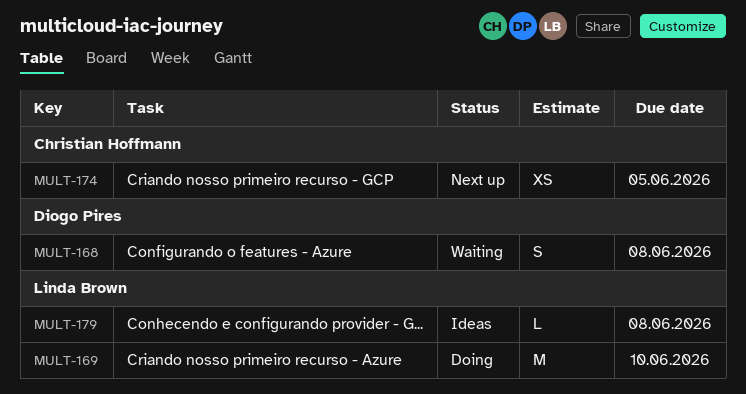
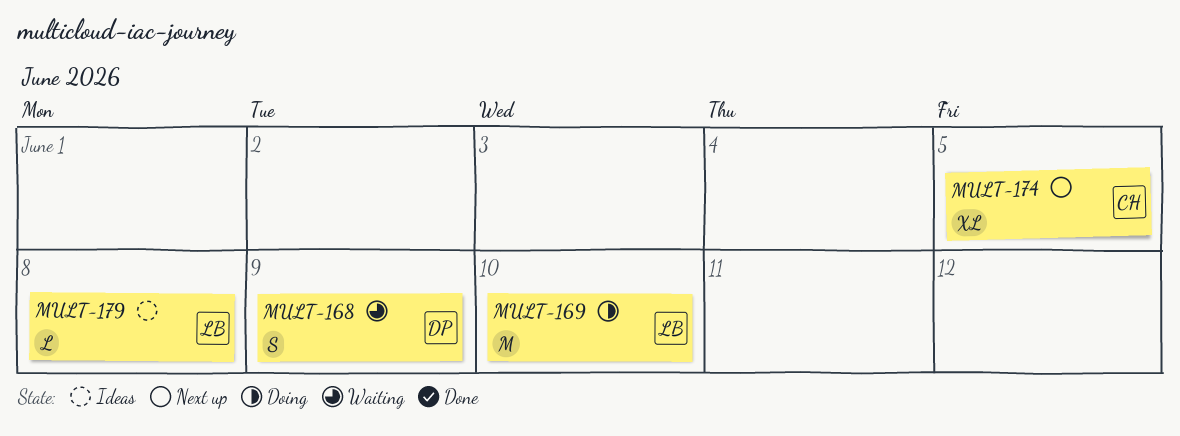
MULT-168, due: Jun 8 -> Jun 9
MULT-174, estimate: XS -> XL

